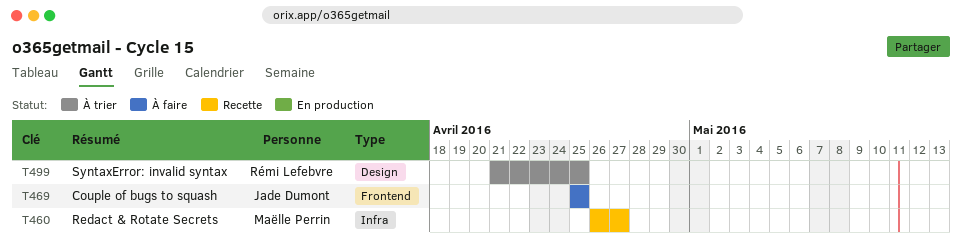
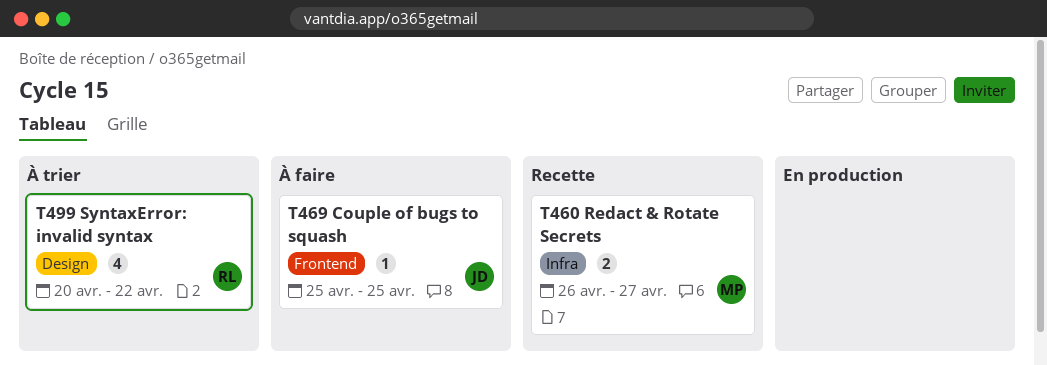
T499, start: Apr 21 -> Apr 20
T499, due: Apr 25 -> Apr 22

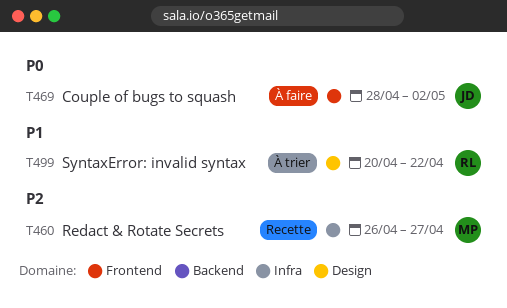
T469, start: Apr 25 -> Apr 28
T469, due: Apr 25 -> May 2

